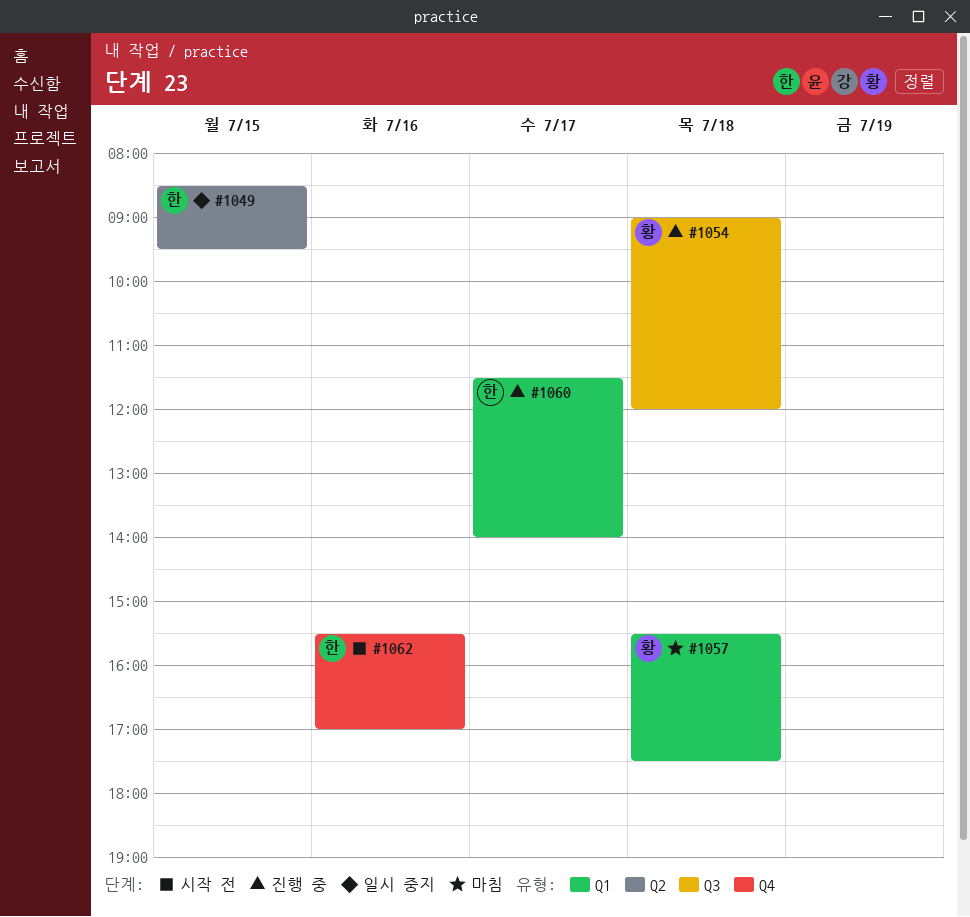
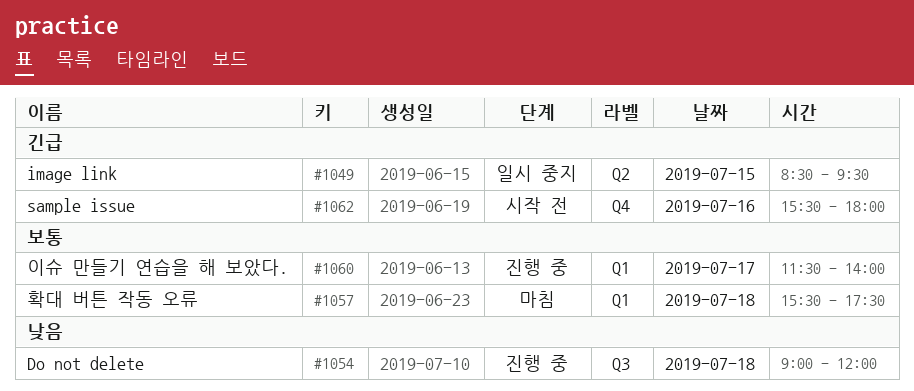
#1062, ends: 17:00 -> 18:00

